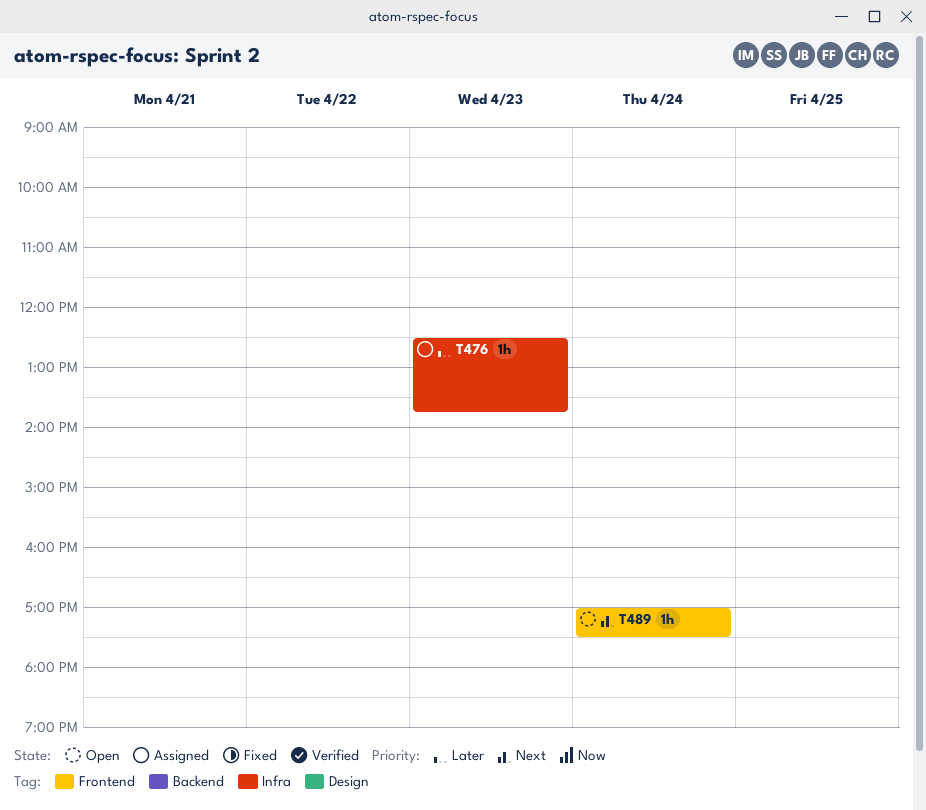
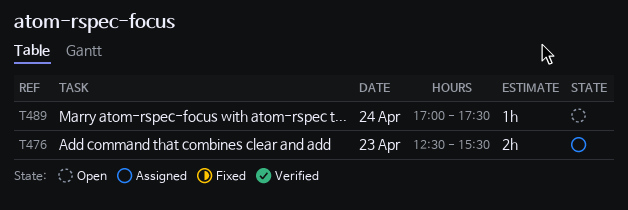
T476, estimate: 1h -> 2h
T476, ends: 13:45 -> 15:30

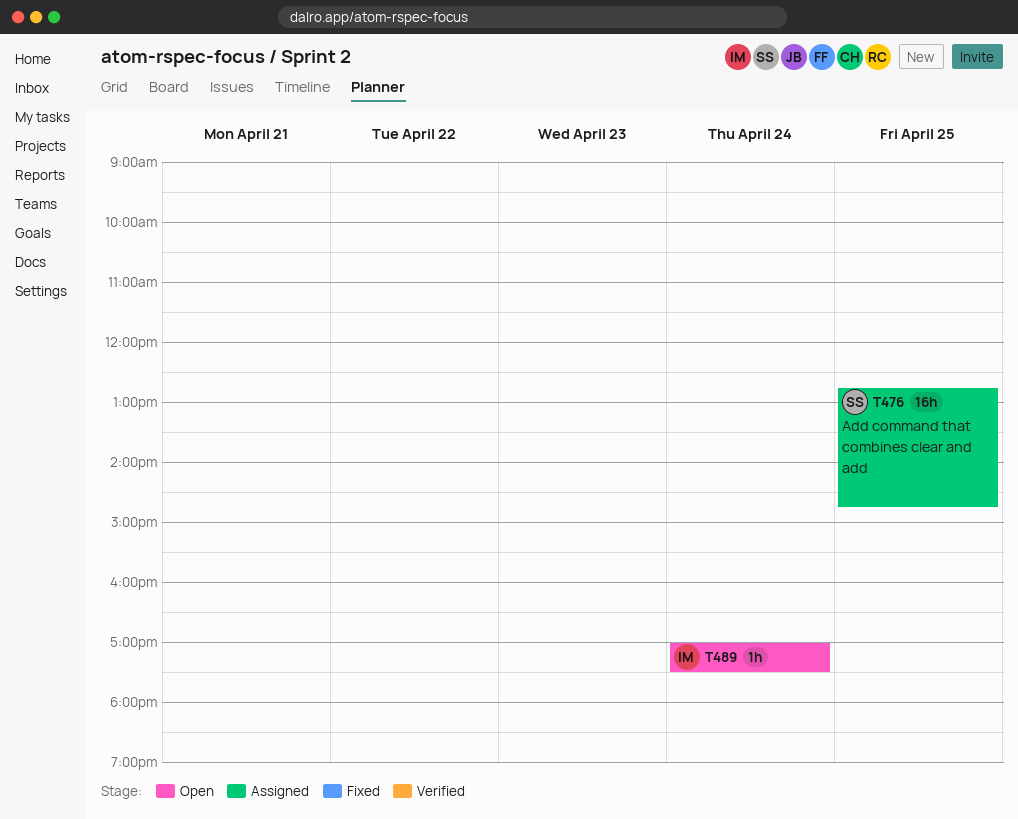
T476, estimate: 2h -> 16h
T476, day: Apr 23 -> Apr 25
T476, begins: 12:30 -> 12:45
T476, ends: 15:30 -> 14:45

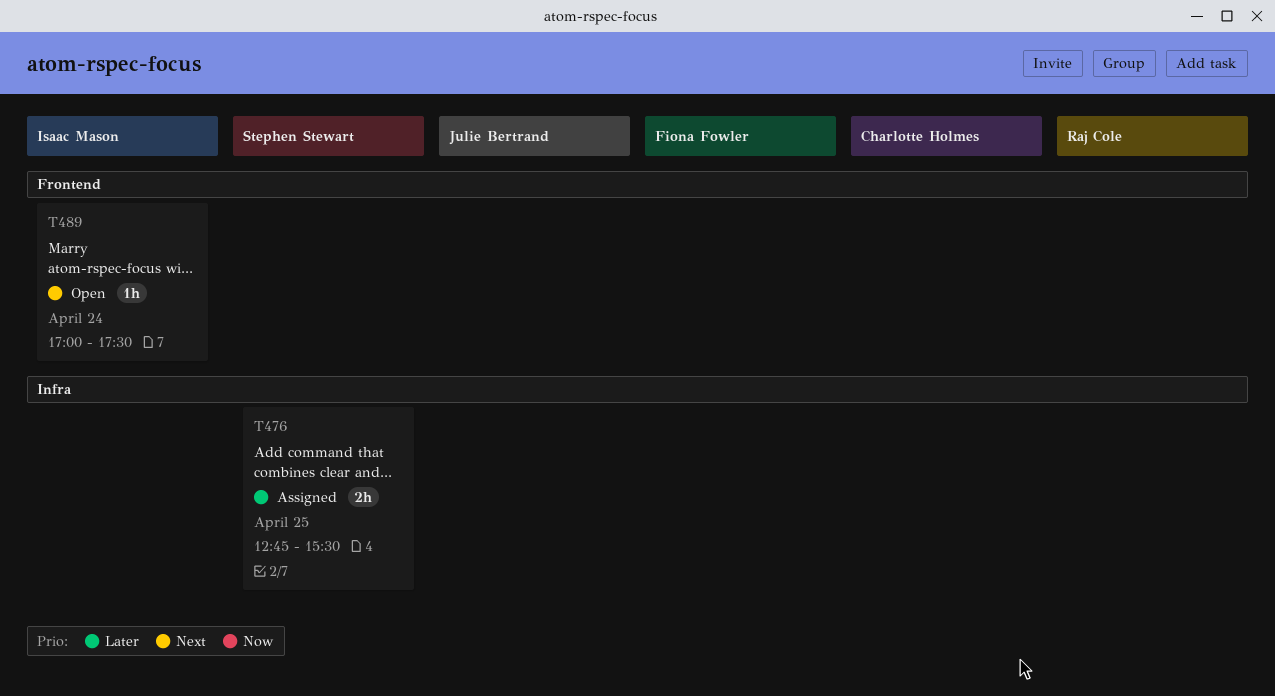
T476, estimate: 16h -> 2h
T476, ends: 14:45 -> 15:30

